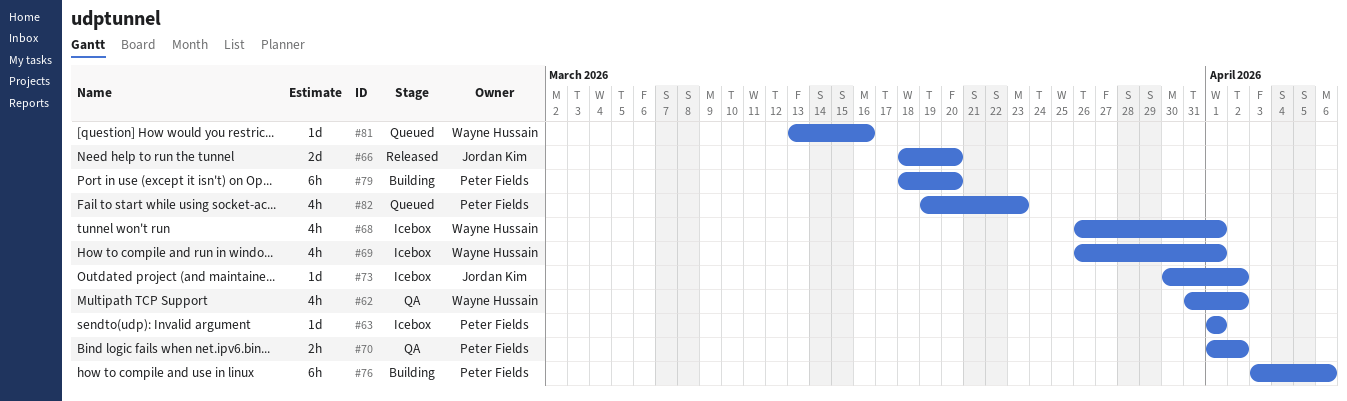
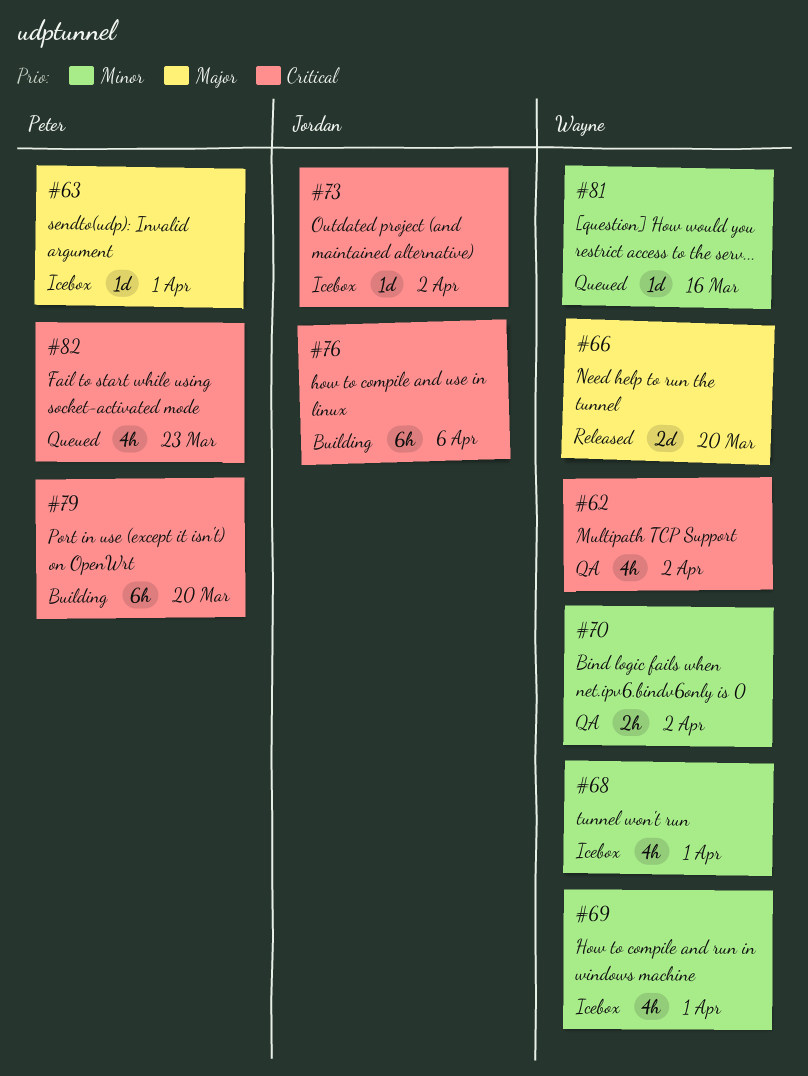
#66, owner: Jordan Kim -> Wayne Hussain
#70, owner: Peter Fields -> Wayne Hussain
#76, owner: Peter Fields -> Jordan Kim

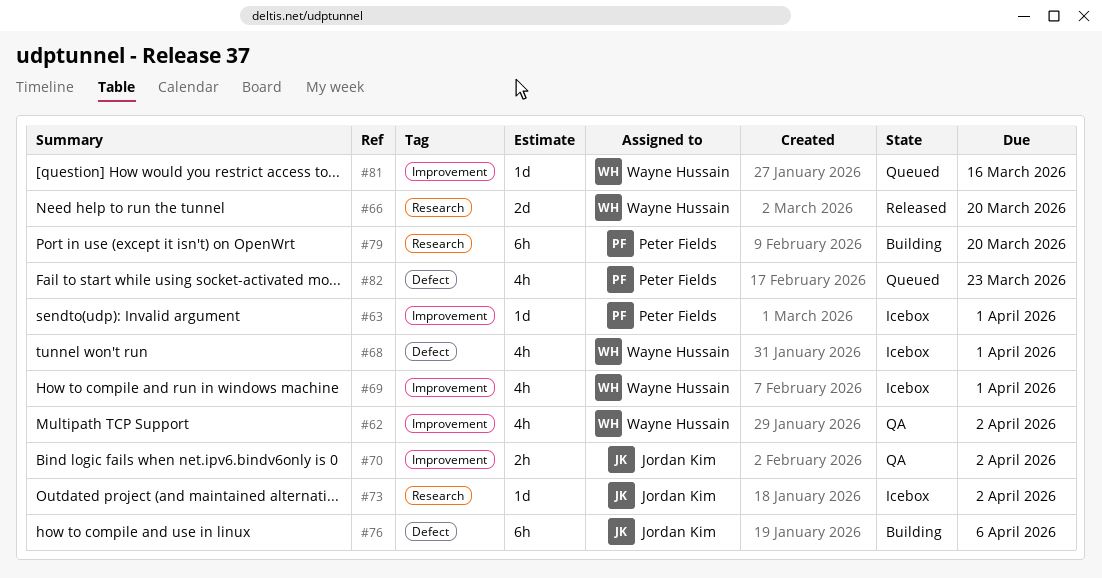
#70, owner: Wayne Hussain -> Jordan Kim

